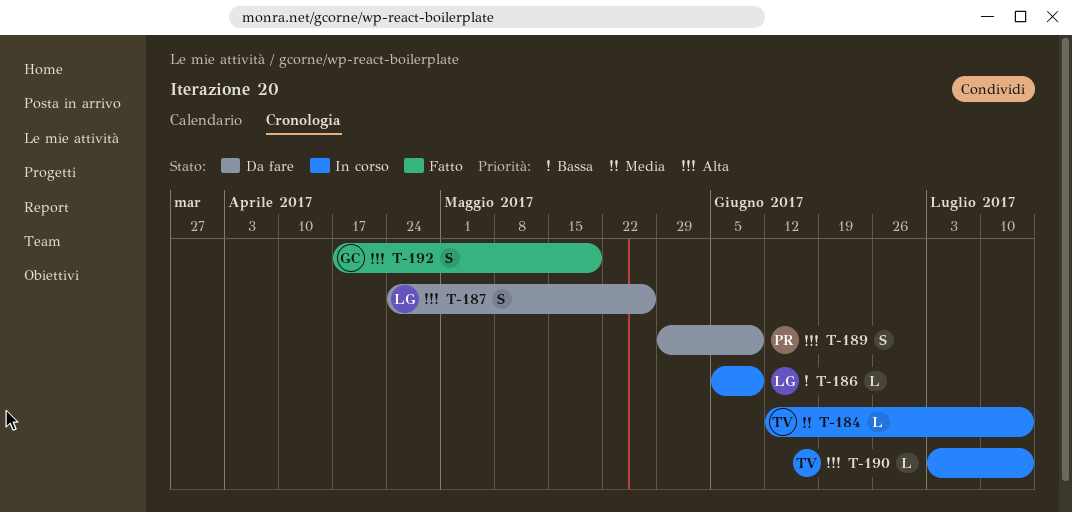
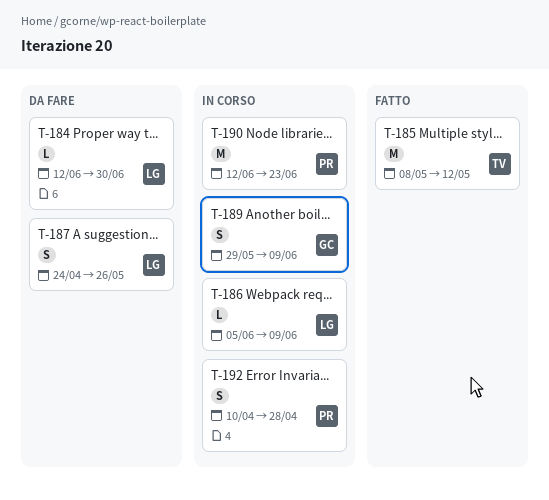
T-184, status: In corso -> Da fare
T-184, owner: TV -> LG
T-184, due: Jul 14 -> Jun 30
T-185: none -> present
T-189, status: Da fare -> In corso
T-189, owner: PR -> GC
T-190, owner: TV -> PR
T-190, estimate: L -> M
T-190, start: Jul 3 -> Jun 12
T-190, due: Jul 14 -> Jun 23
T-192, status: Fatto -> In corso
T-192, owner: GC -> PR
T-192, start: Apr 17 -> Apr 10
T-192, due: May 19 -> Apr 28

